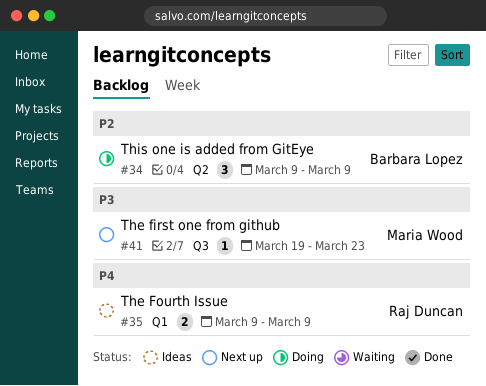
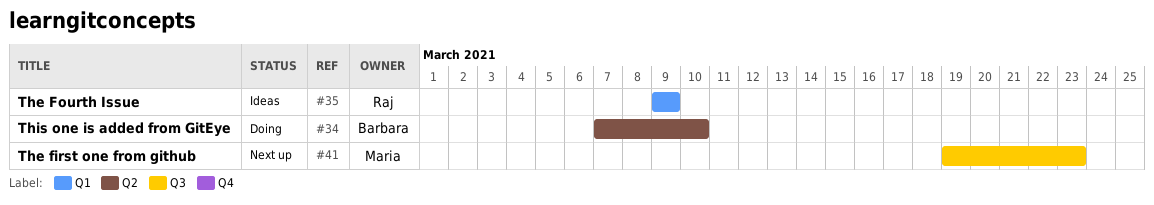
#34, start: Mar 9 -> Mar 7
#34, due: Mar 9 -> Mar 10

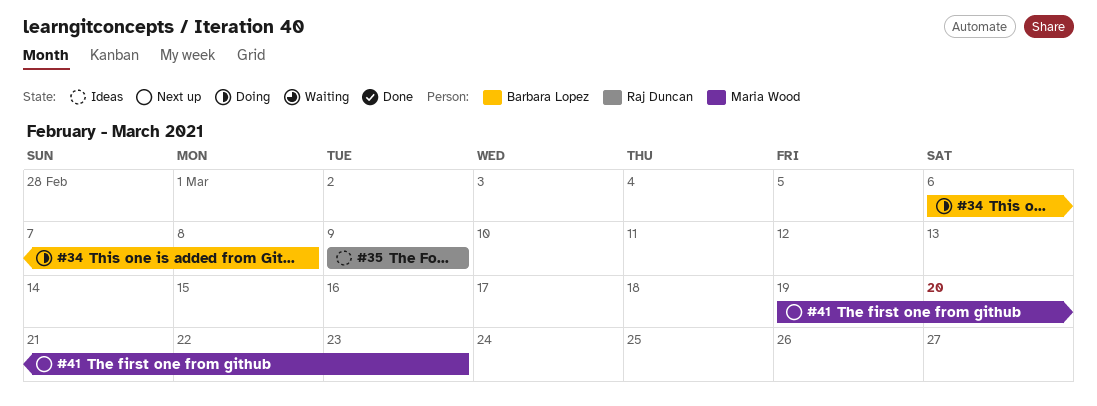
#34, start: Mar 7 -> Mar 6
#34, due: Mar 10 -> Mar 8

